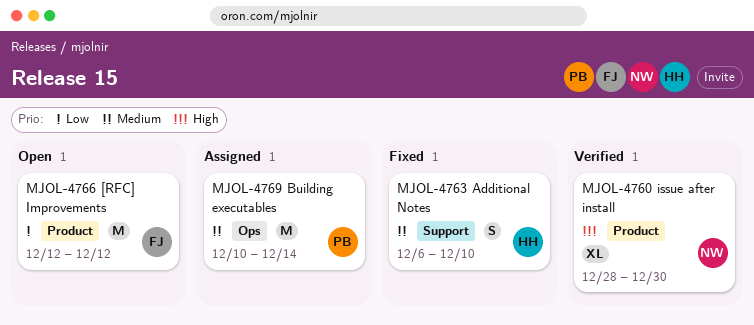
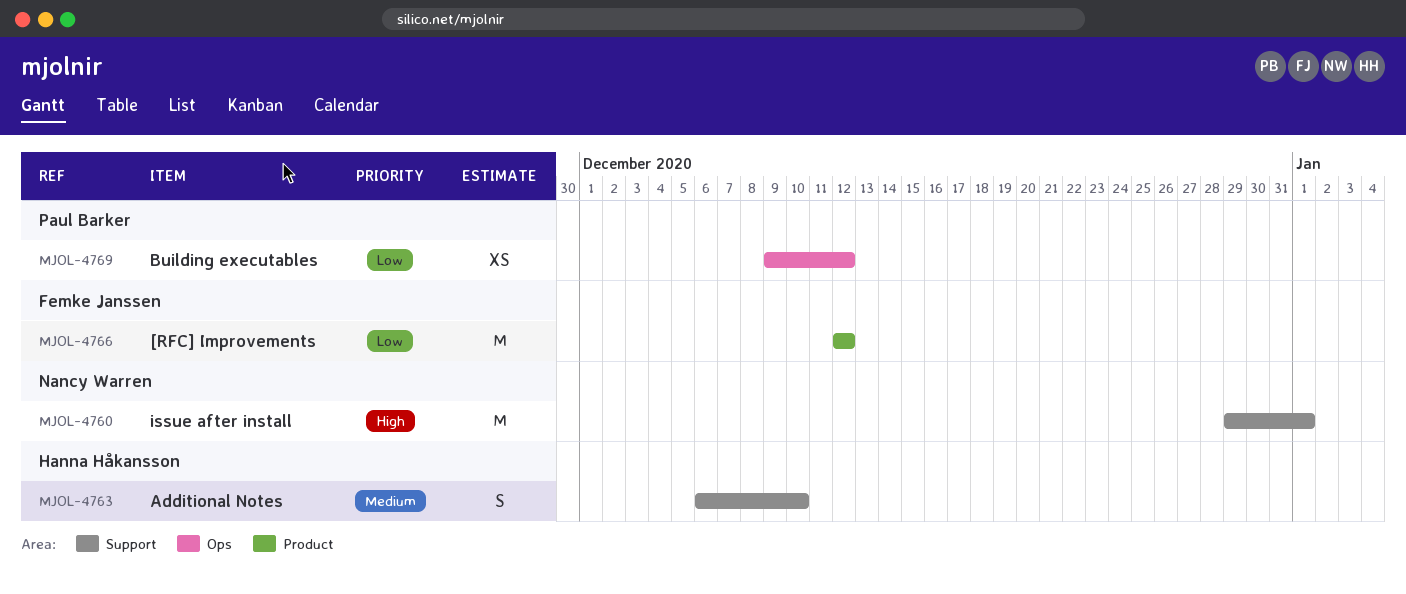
MJOL-4760, label: Product -> Support
MJOL-4760, estimate: XL -> M
MJOL-4760, start: Dec 28 -> Dec 29
MJOL-4760, due: Dec 30 -> Jan 1
MJOL-4769, priority: Medium -> Low
MJOL-4769, estimate: M -> XS
MJOL-4769, start: Dec 10 -> Dec 9
MJOL-4769, due: Dec 14 -> Dec 12

